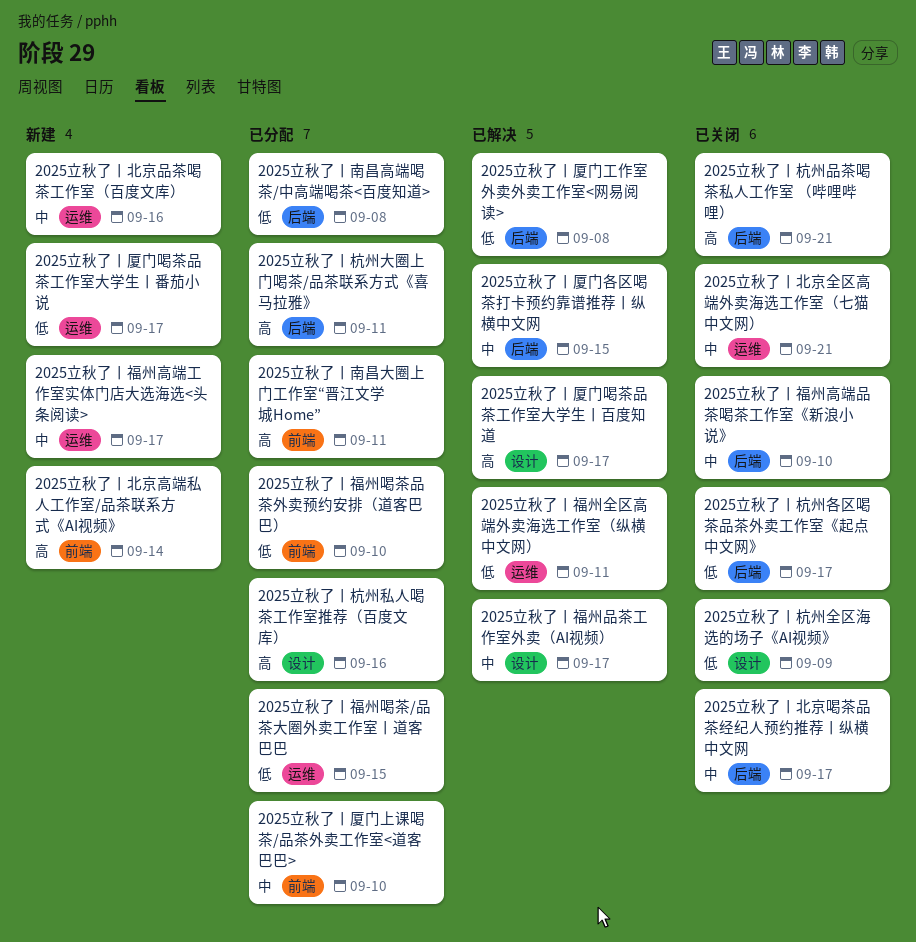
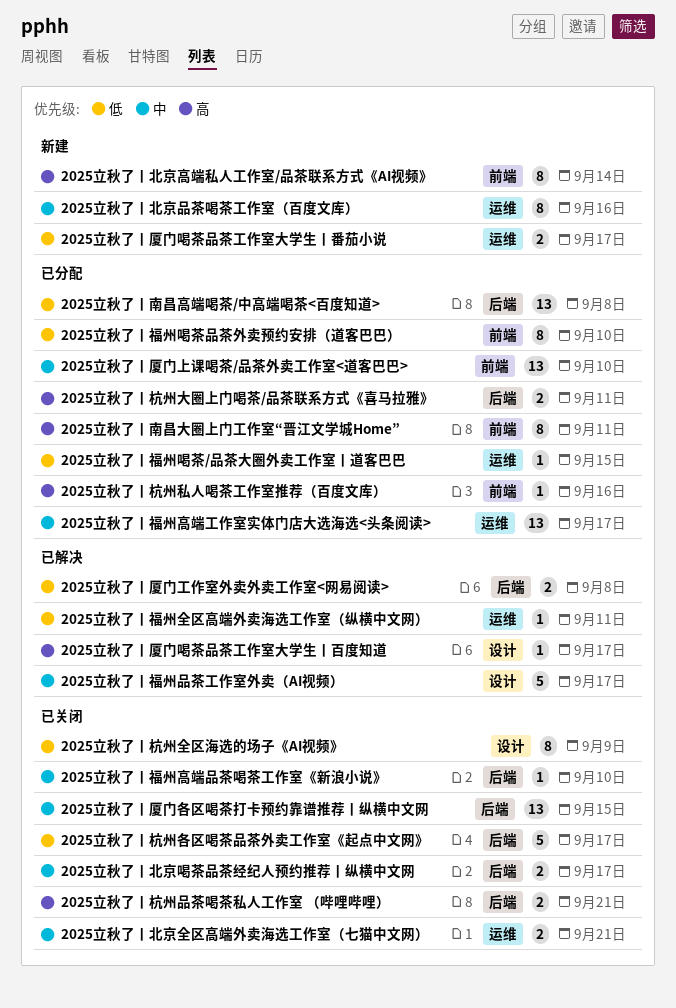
2025立秋了丨厦门各区喝茶打卡预约靠谱推荐丨纵横中文网, status: 已解决 -> 已关闭
2025立秋了丨杭州私人喝茶工作室推荐（百度文库）, label: 设计 -> 前端
2025立秋了丨福州高端工作室实体门店大选海选<头条阅读>, status: 新建 -> 已分配

